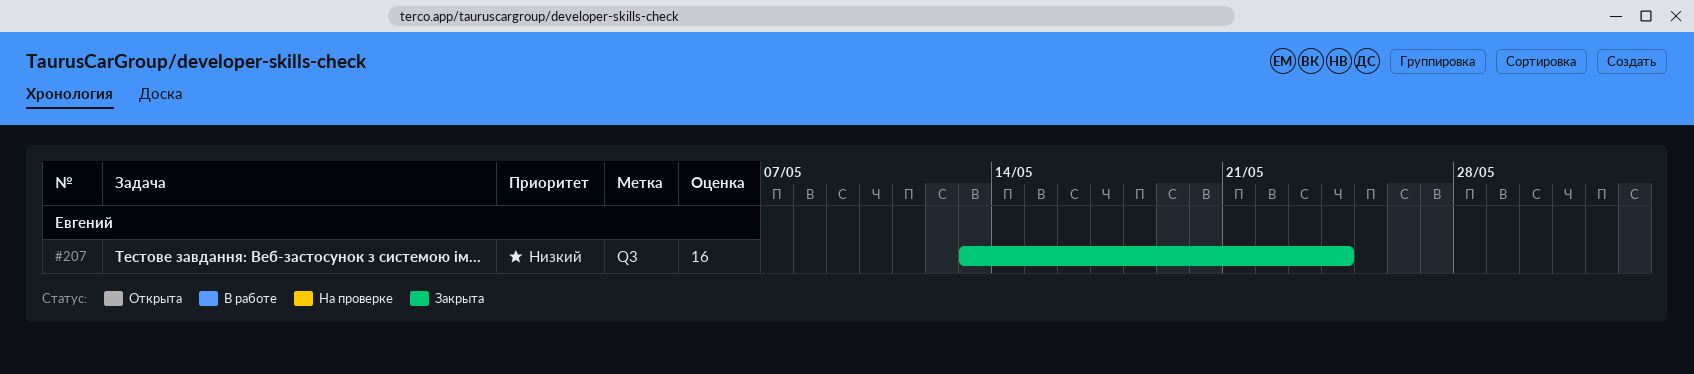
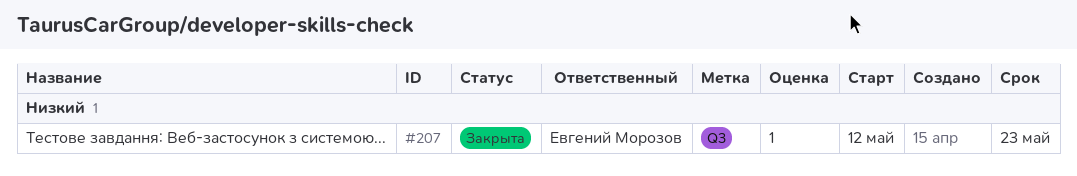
#207, estimate: 16 -> 1
#207, start: May 13 -> May 12
#207, due: May 24 -> May 23

